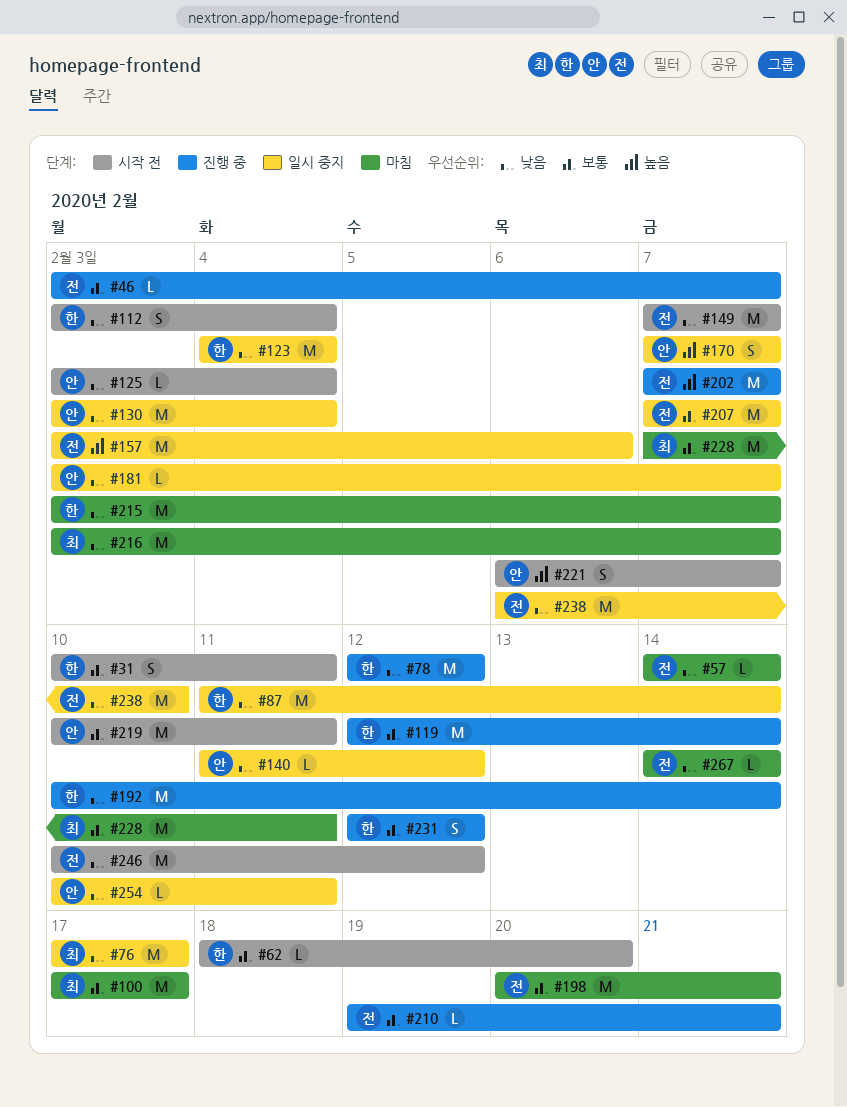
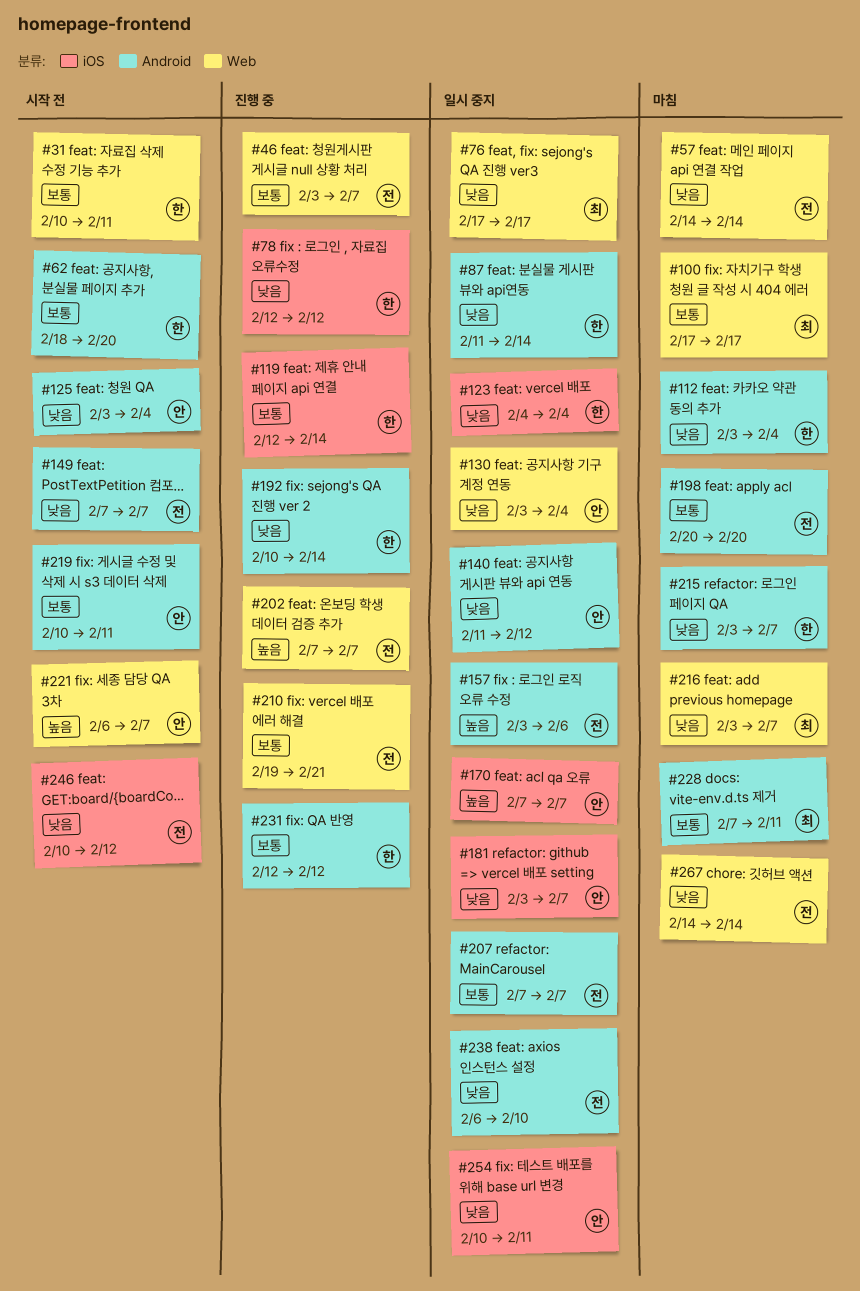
#112, status: 시작 전 -> 마침
#198, due: Feb 21 -> Feb 20

